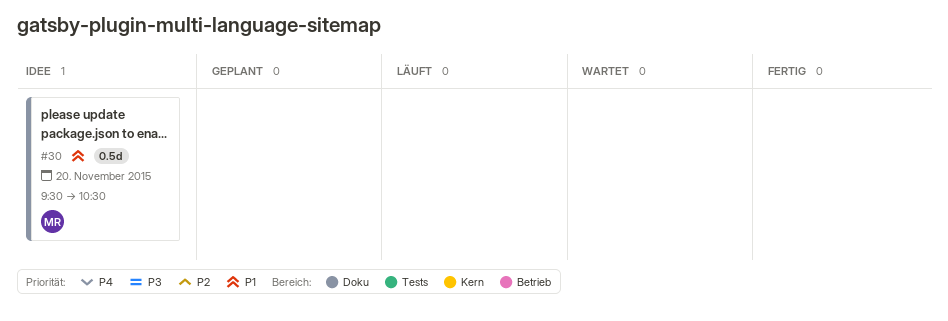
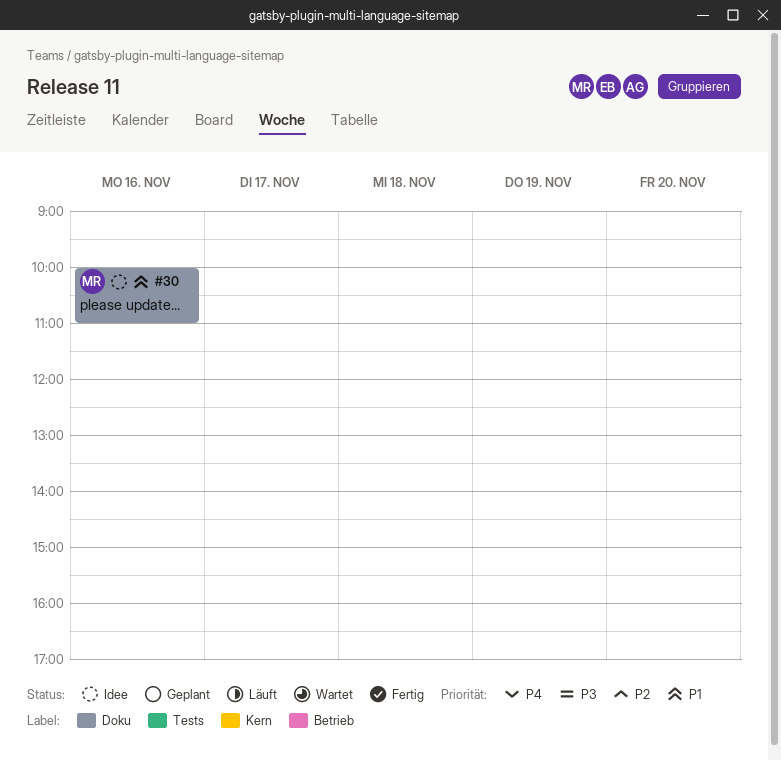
#30, day: Nov 20 -> Nov 16
#30, begins: 09:30 -> 10:00
#30, ends: 10:30 -> 11:00

